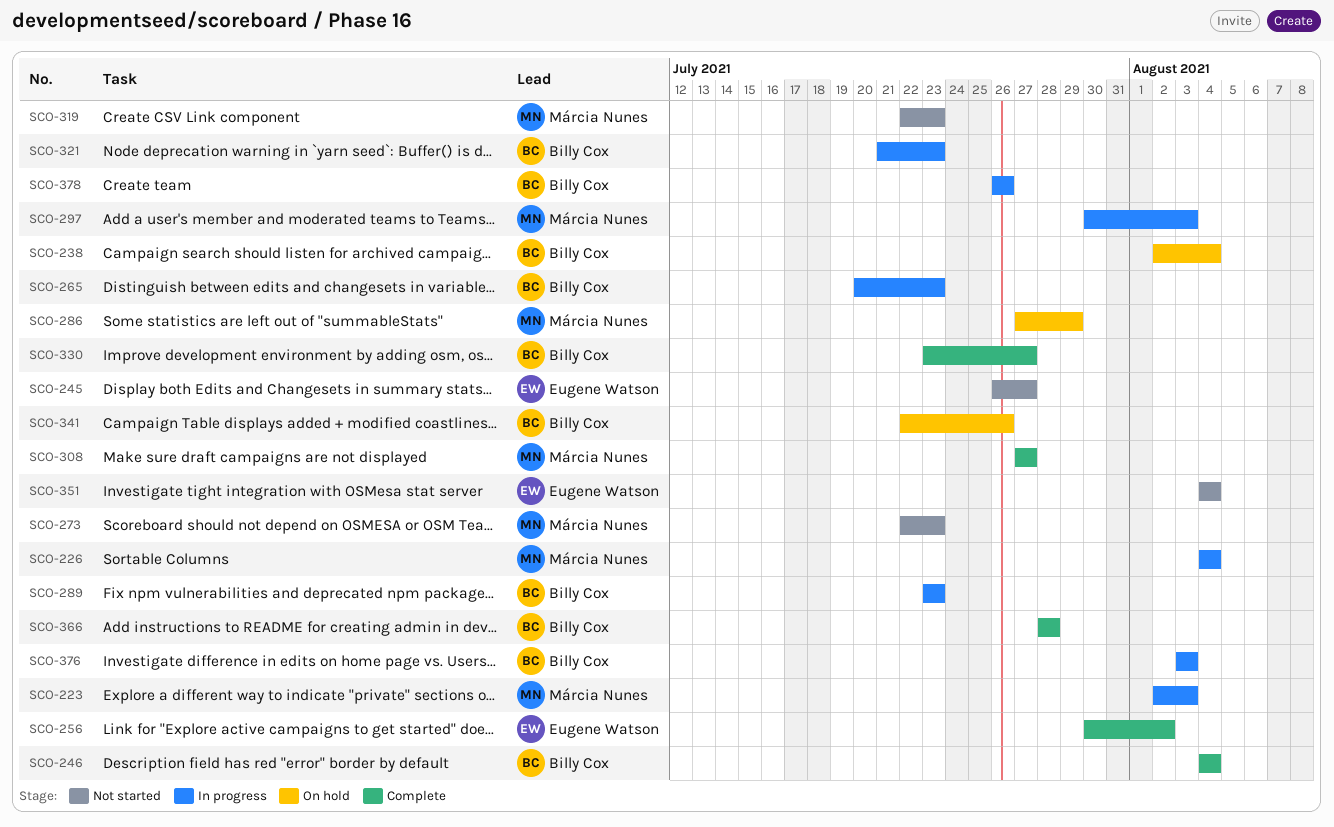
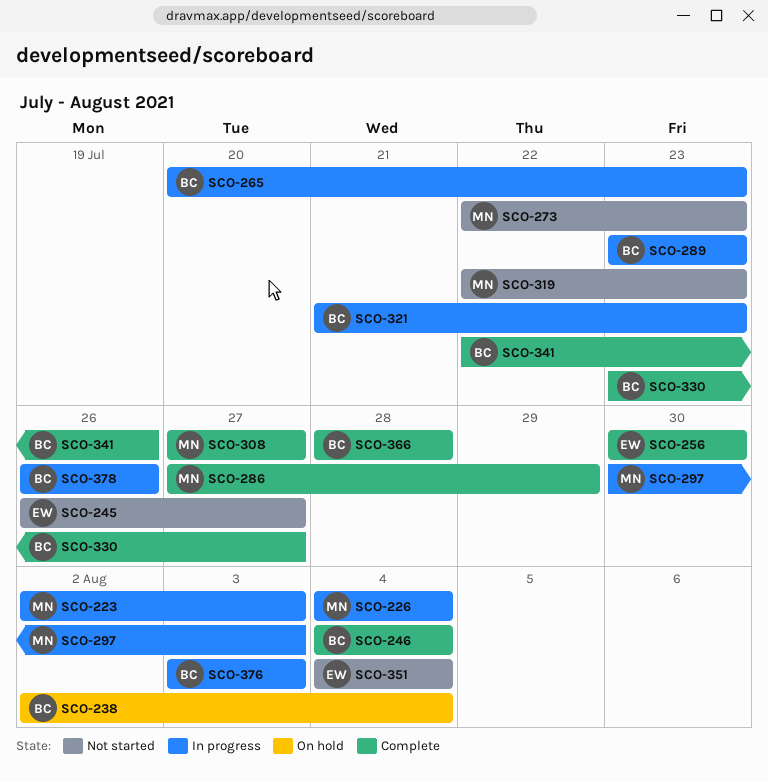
SCO-256, due: Aug 2 -> Jul 30
SCO-286, status: On hold -> Complete
SCO-341, status: On hold -> Complete

